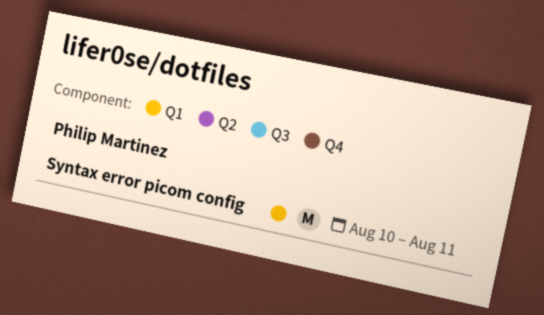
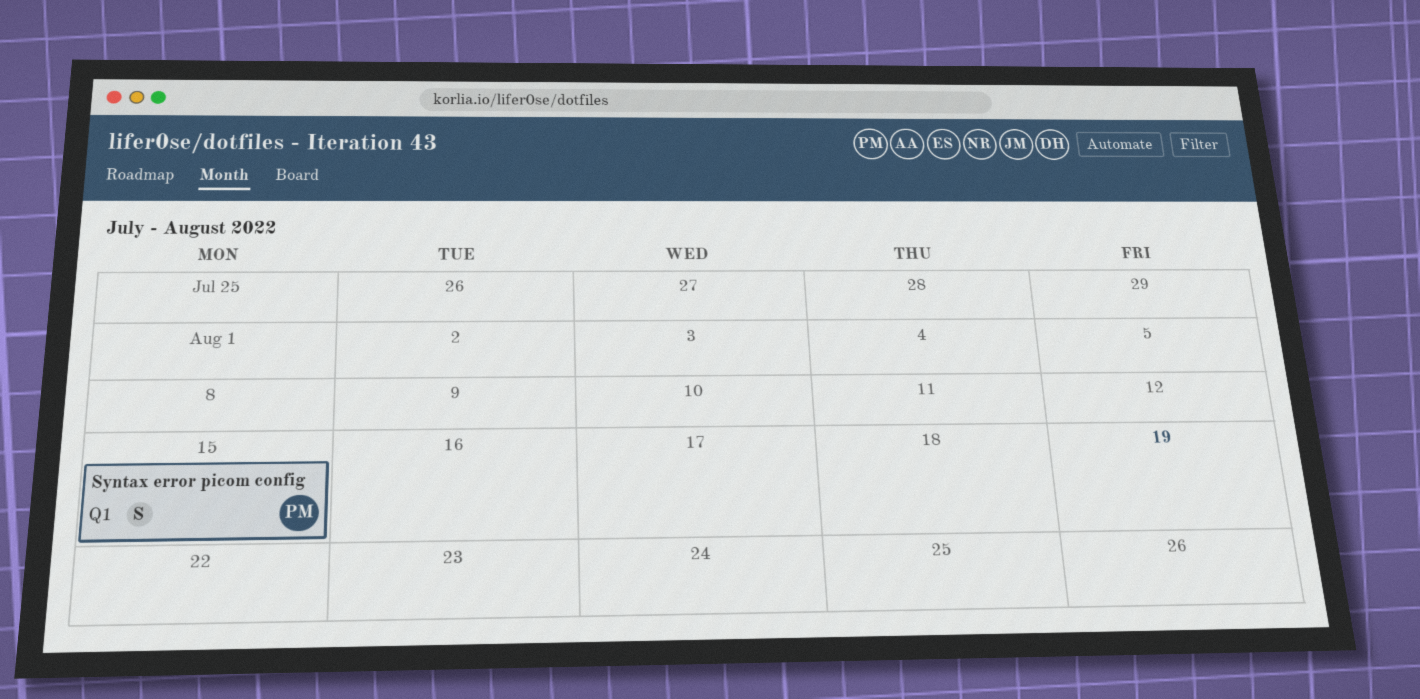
Syntax error picom config, estimate: M -> S
Syntax error picom config, due: Aug 11 -> Aug 15

